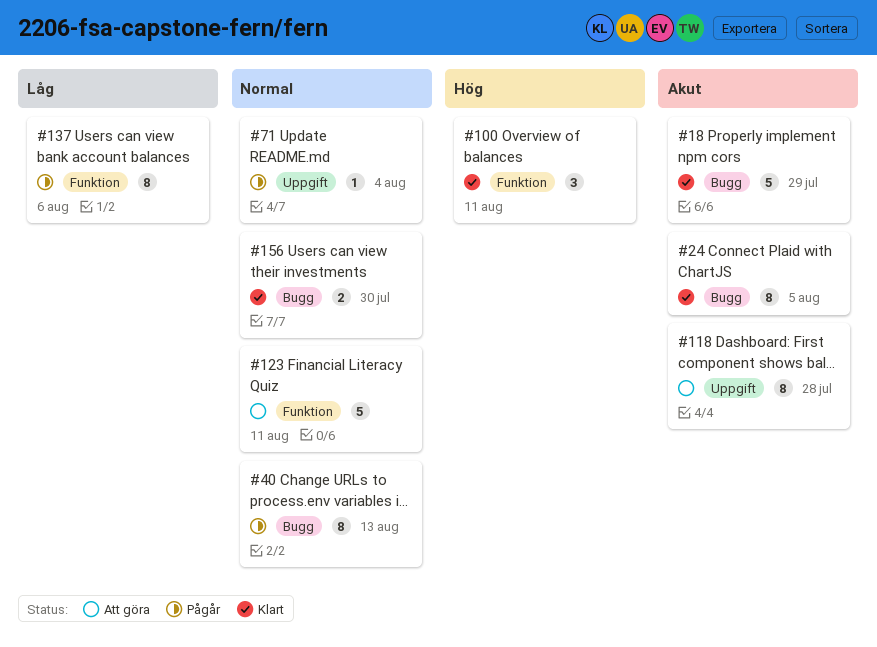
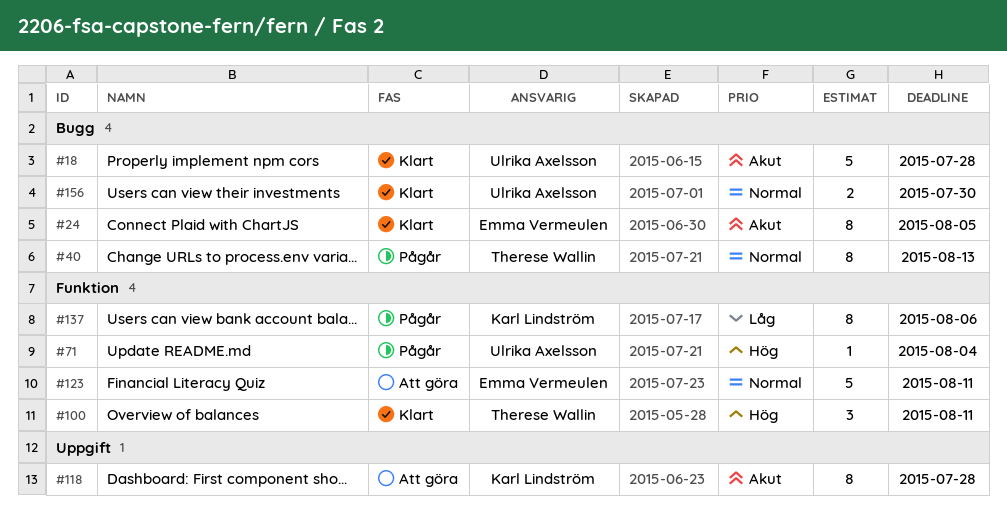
#18, due: Jul 29 -> Jul 28
#71, priority: Normal -> Hög
#71, label: Uppgift -> Funktion

